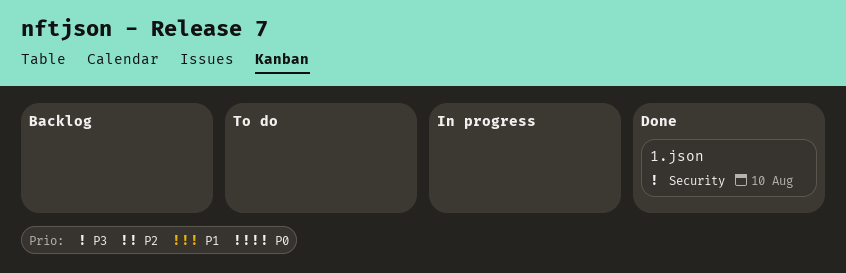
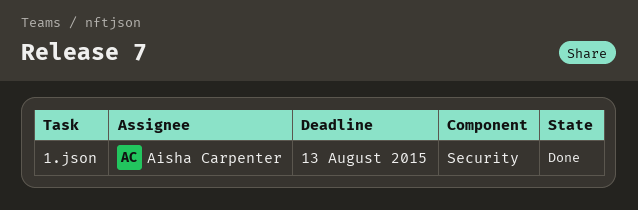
1.json, due: Aug 10 -> Aug 13

